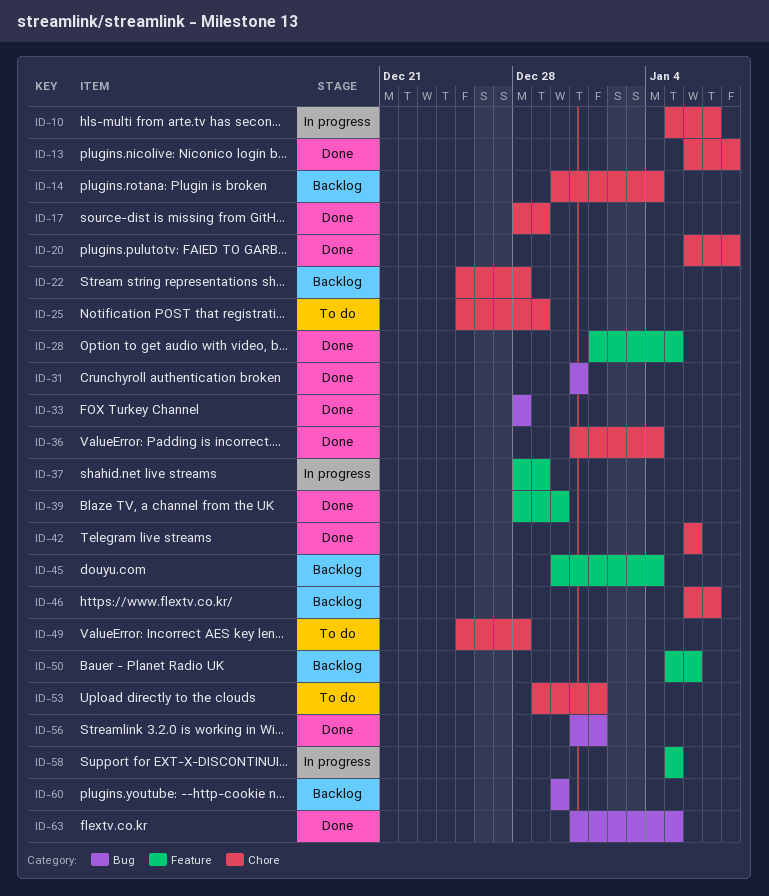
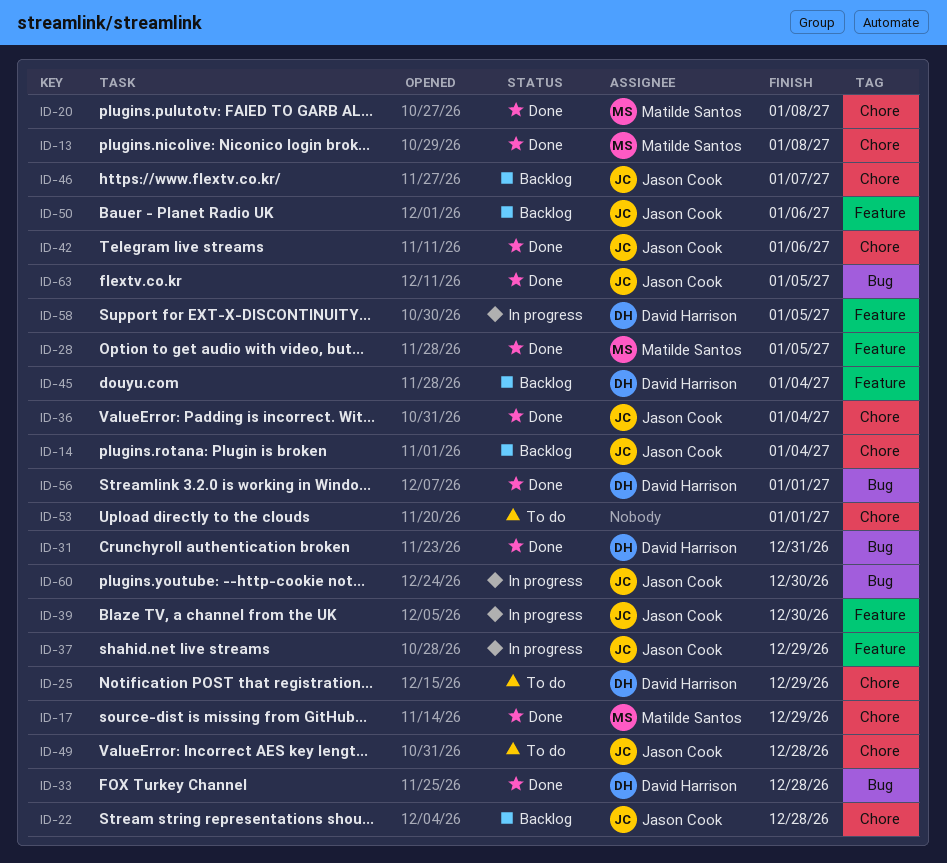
ID-10: present -> none
ID-39, status: Done -> In progress
ID-60, status: Backlog -> In progress

